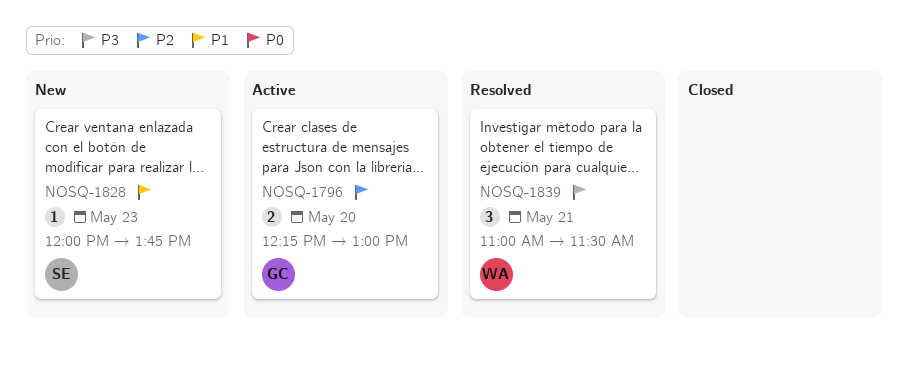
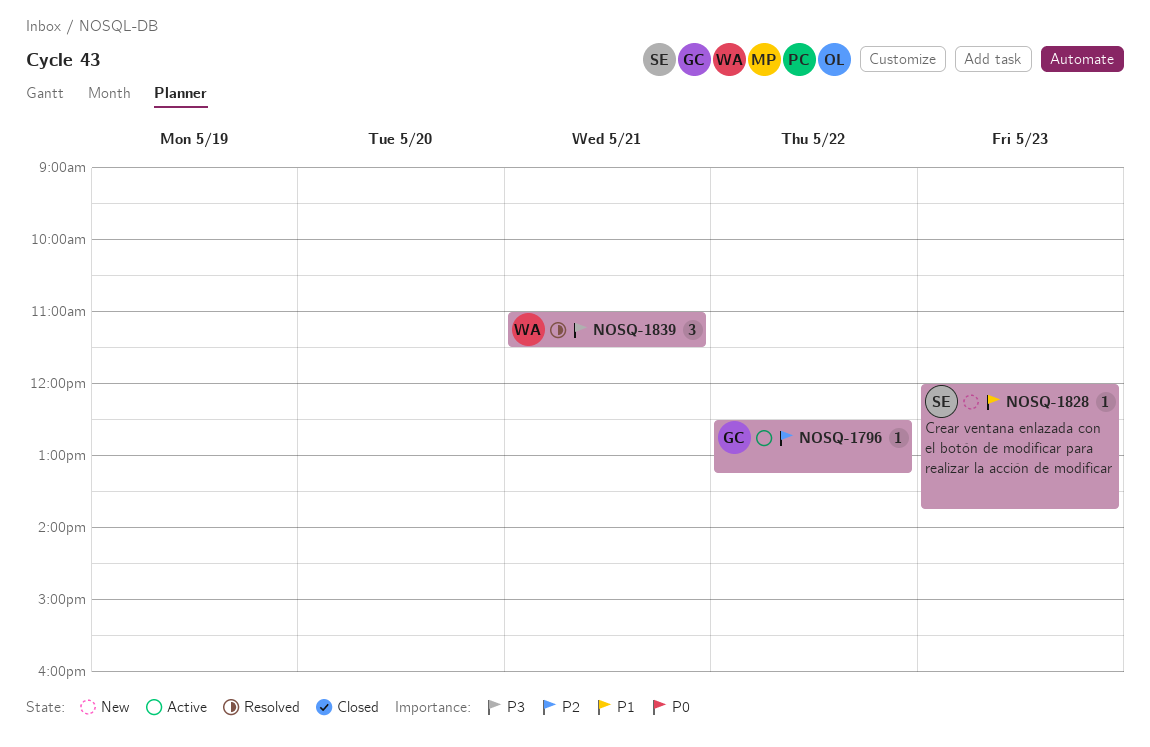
NOSQ-1796, estimate: 2 -> 1
NOSQ-1796, day: May 20 -> May 22
NOSQ-1796, begins: 12:15 -> 12:30
NOSQ-1796, ends: 13:00 -> 13:15

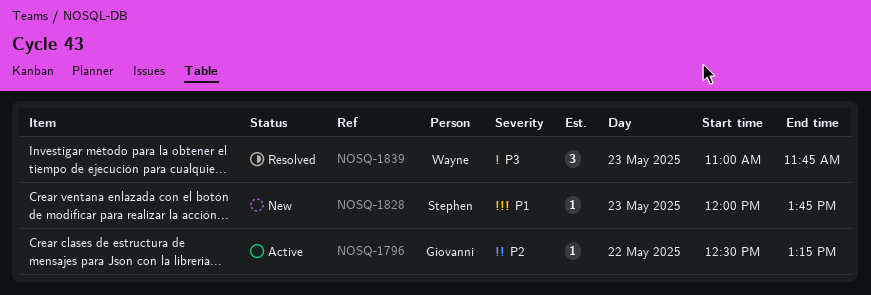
NOSQ-1839, day: May 21 -> May 23
NOSQ-1839, ends: 11:30 -> 11:45

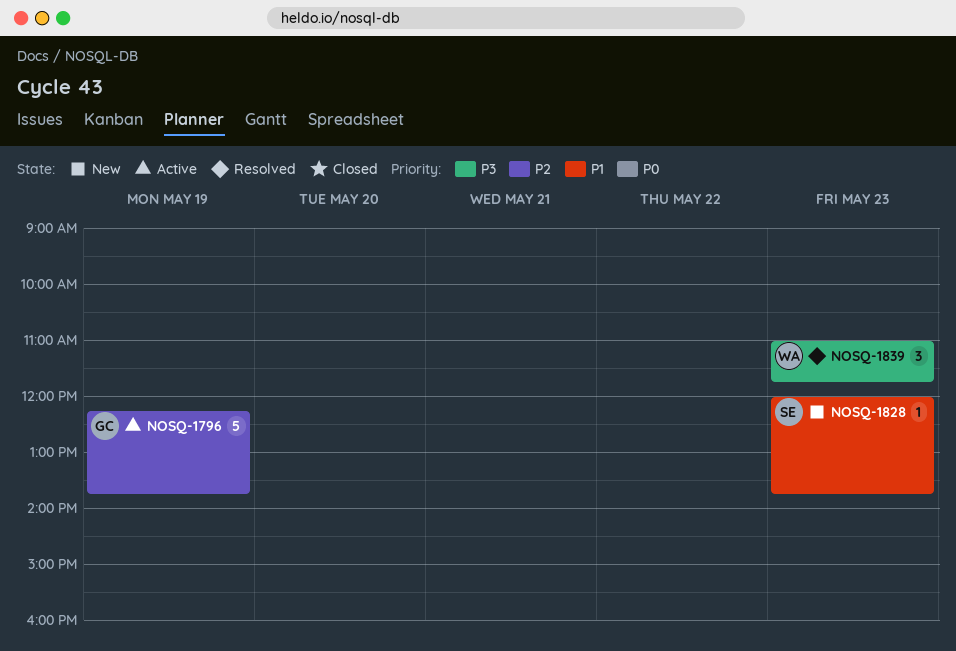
NOSQ-1796, estimate: 1 -> 5
NOSQ-1796, day: May 22 -> May 19
NOSQ-1796, begins: 12:30 -> 12:15
NOSQ-1796, ends: 13:15 -> 13:45

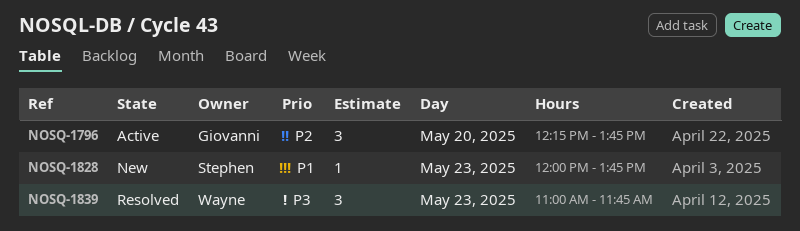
NOSQ-1796, estimate: 5 -> 3
NOSQ-1796, day: May 19 -> May 20

